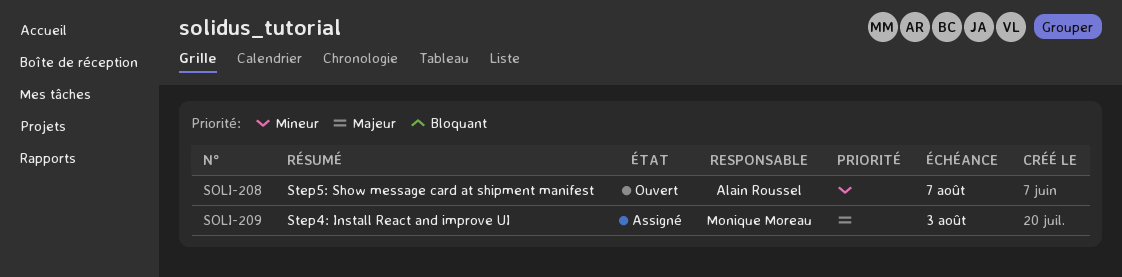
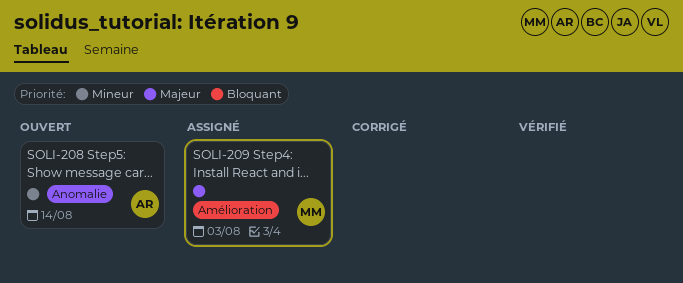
SOLI-208, due: Aug 7 -> Aug 14

